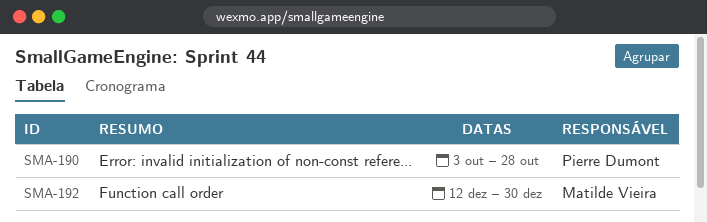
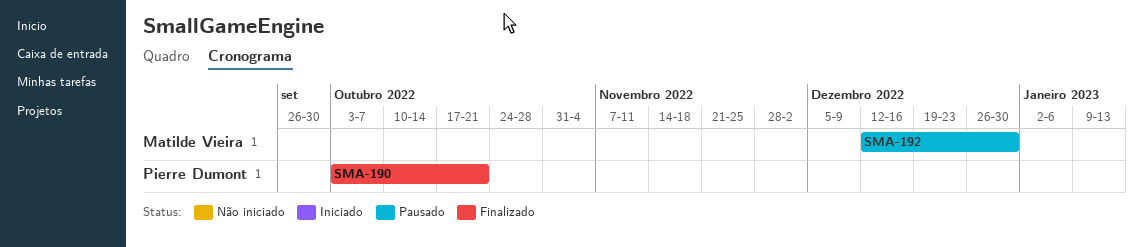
SMA-190, due: Oct 28 -> Oct 21

